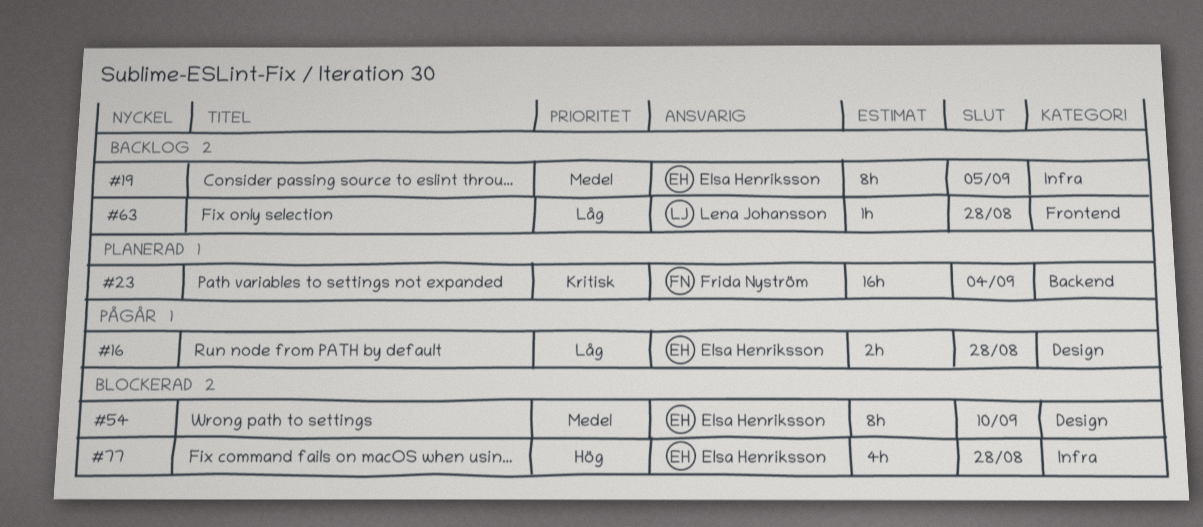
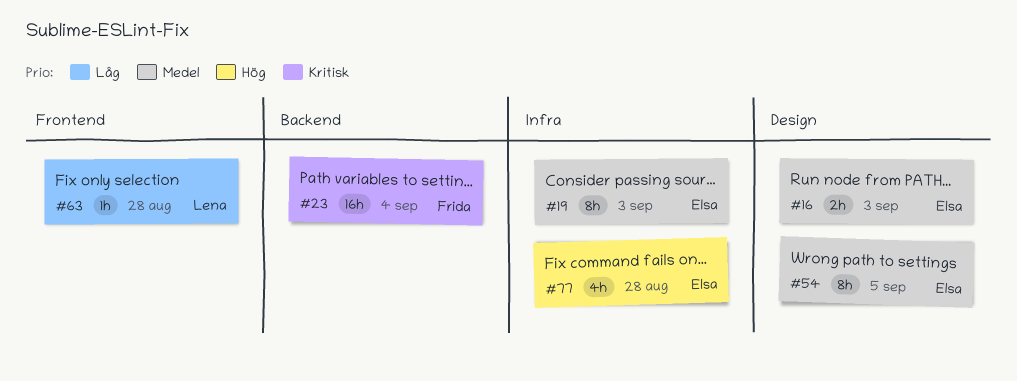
#16, priority: Låg -> Medel
#16, due: Aug 28 -> Sep 3
#19, due: Sep 5 -> Sep 3
#54, due: Sep 10 -> Sep 5

